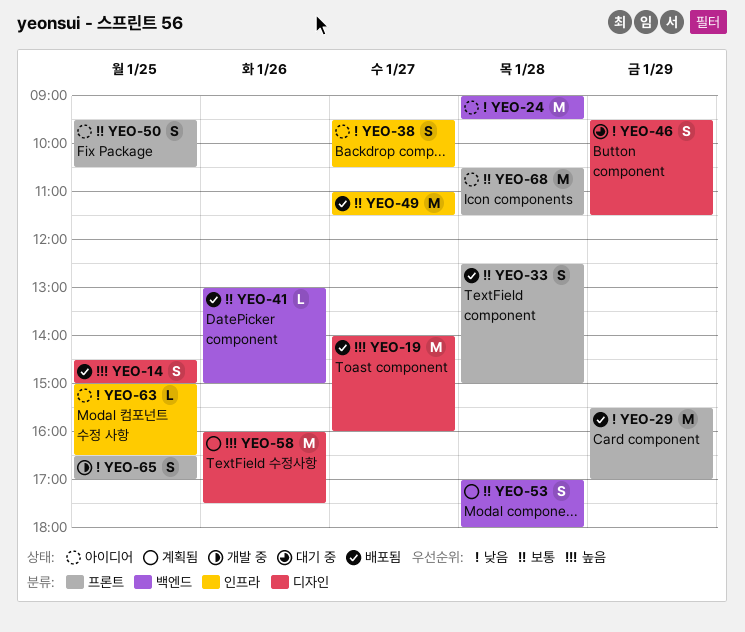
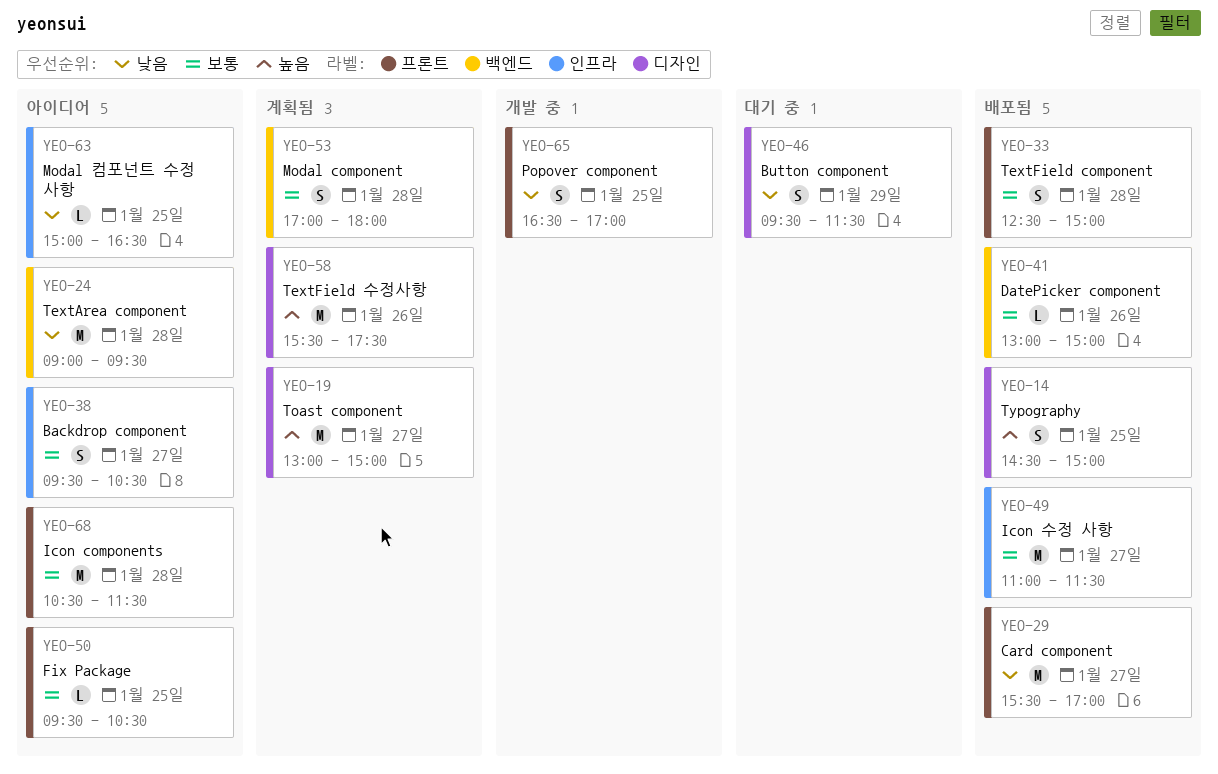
YEO-19, status: 배포됨 -> 계획됨
YEO-19, begins: 14:00 -> 13:00
YEO-19, ends: 16:00 -> 15:00
YEO-29, day: Jan 29 -> Jan 27
YEO-38, priority: 낮음 -> 보통
YEO-50, estimate: S -> L
YEO-58, begins: 16:00 -> 15:30

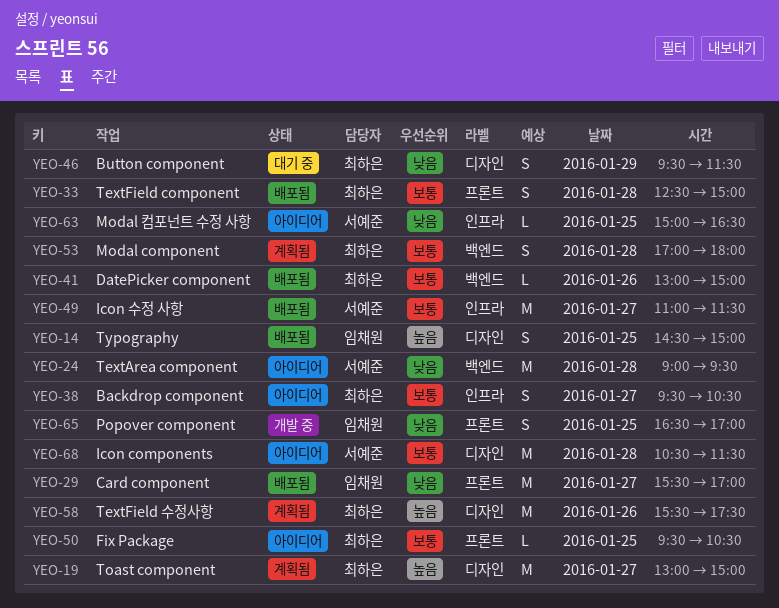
YEO-68, label: 프론트 -> 디자인

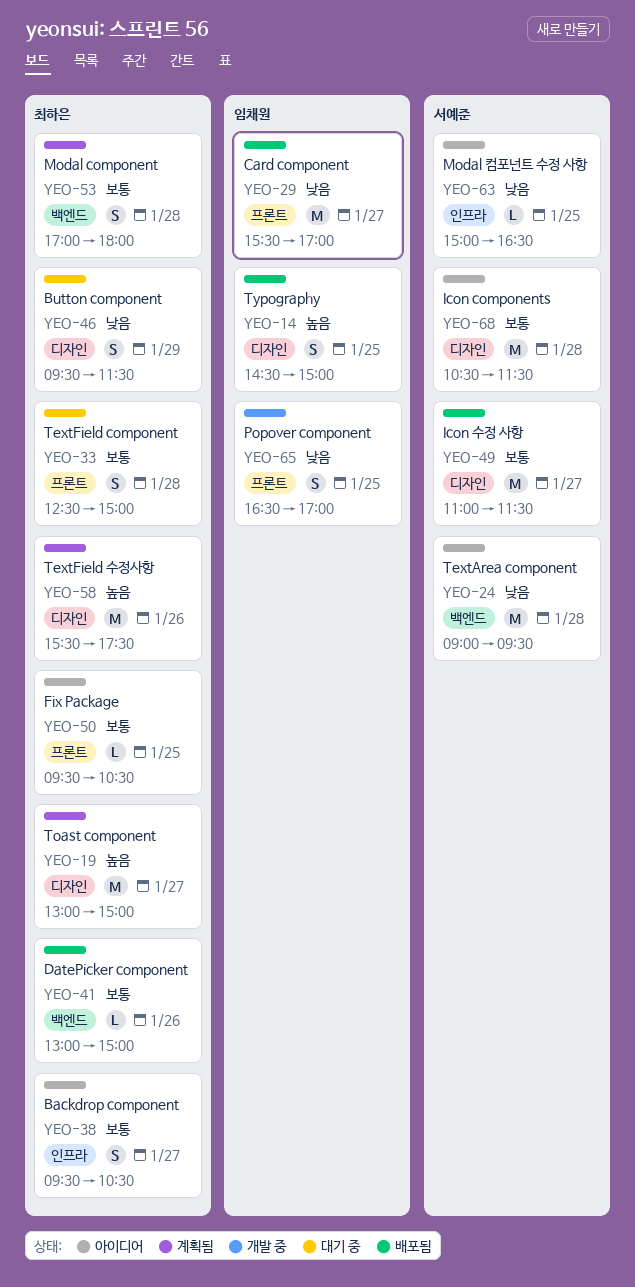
YEO-33, status: 배포됨 -> 대기 중
YEO-49, label: 인프라 -> 디자인

